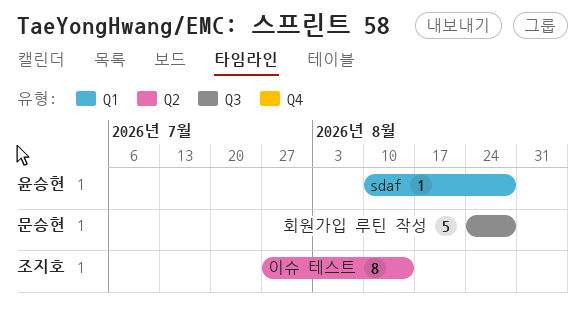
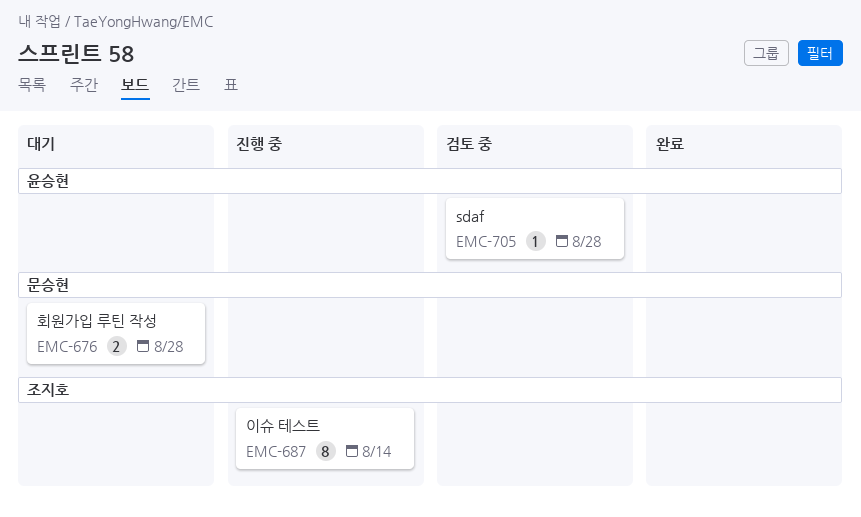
회원가입 루틴 작성, estimate: 5 -> 2

